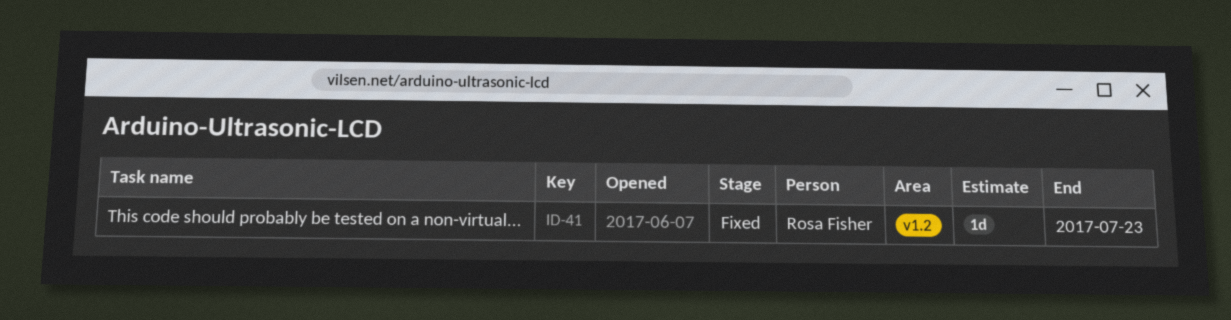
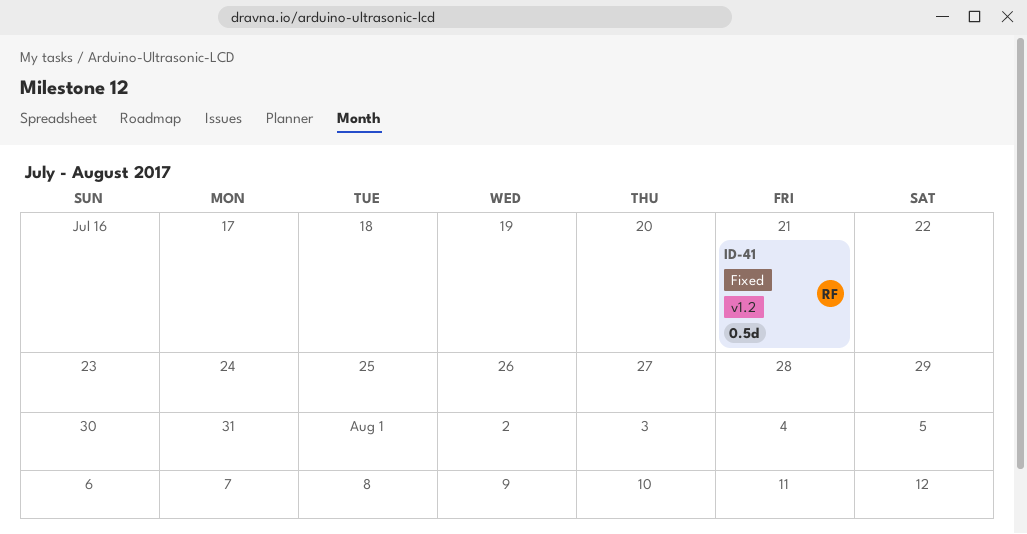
ID-41, estimate: 1d -> 0.5d
ID-41, due: Jul 23 -> Jul 21

